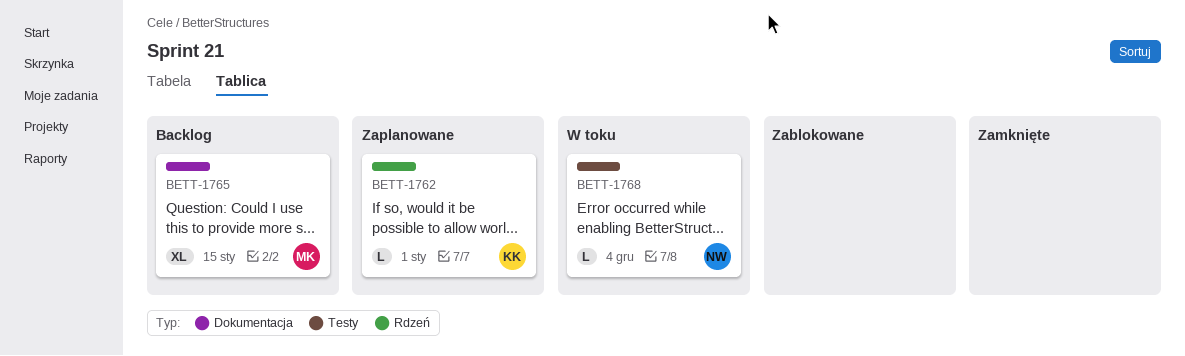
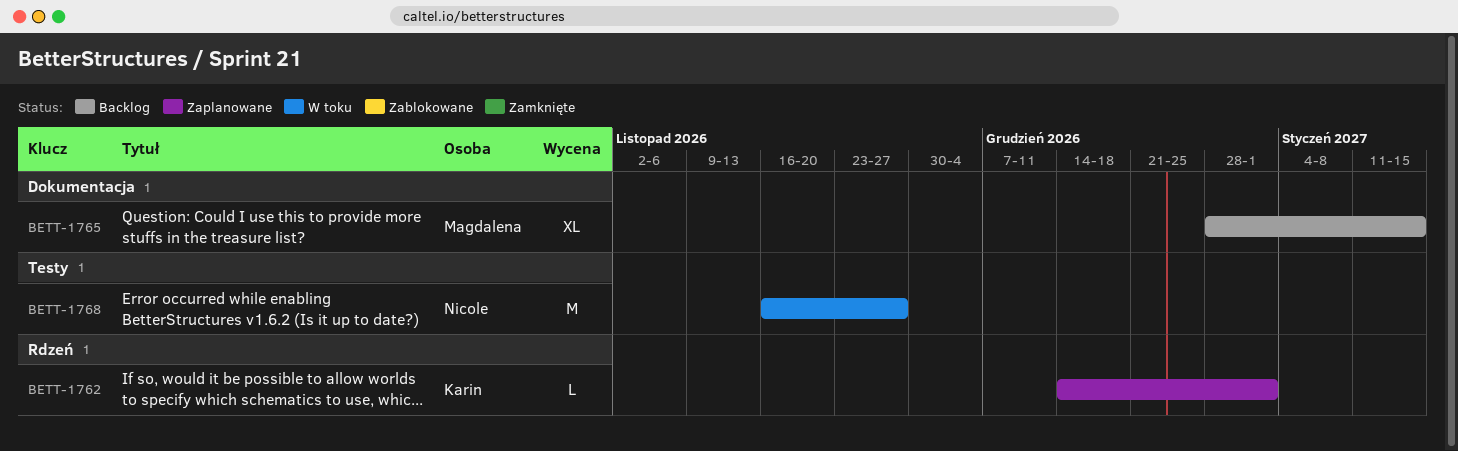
BETT-1768, estimate: L -> M
BETT-1768, due: Dec 4 -> Nov 27

